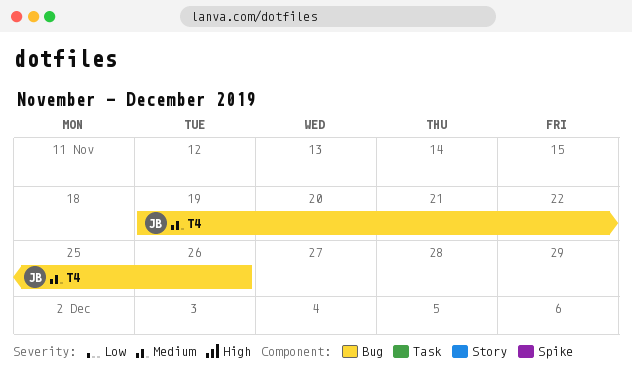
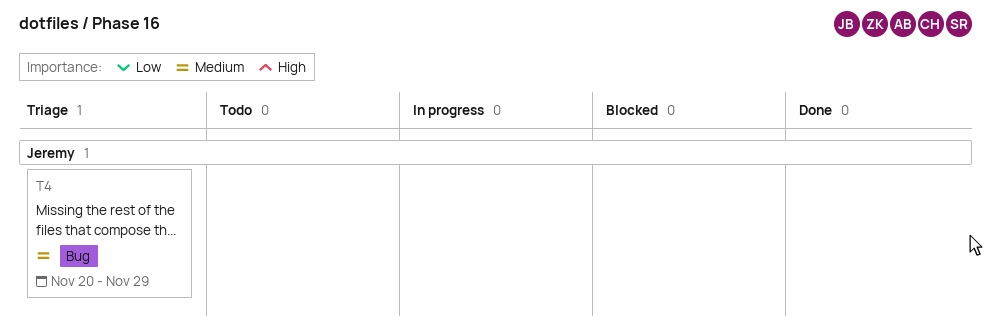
T4, start: Nov 19 -> Nov 20
T4, due: Nov 26 -> Nov 29

